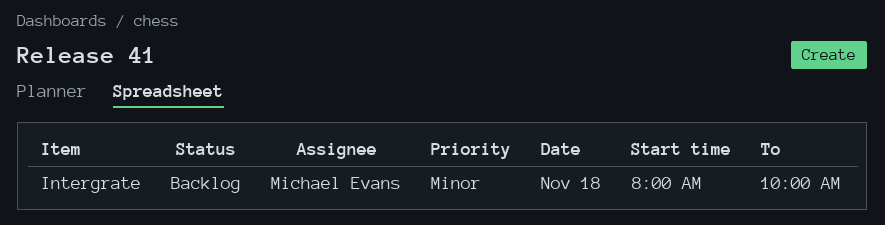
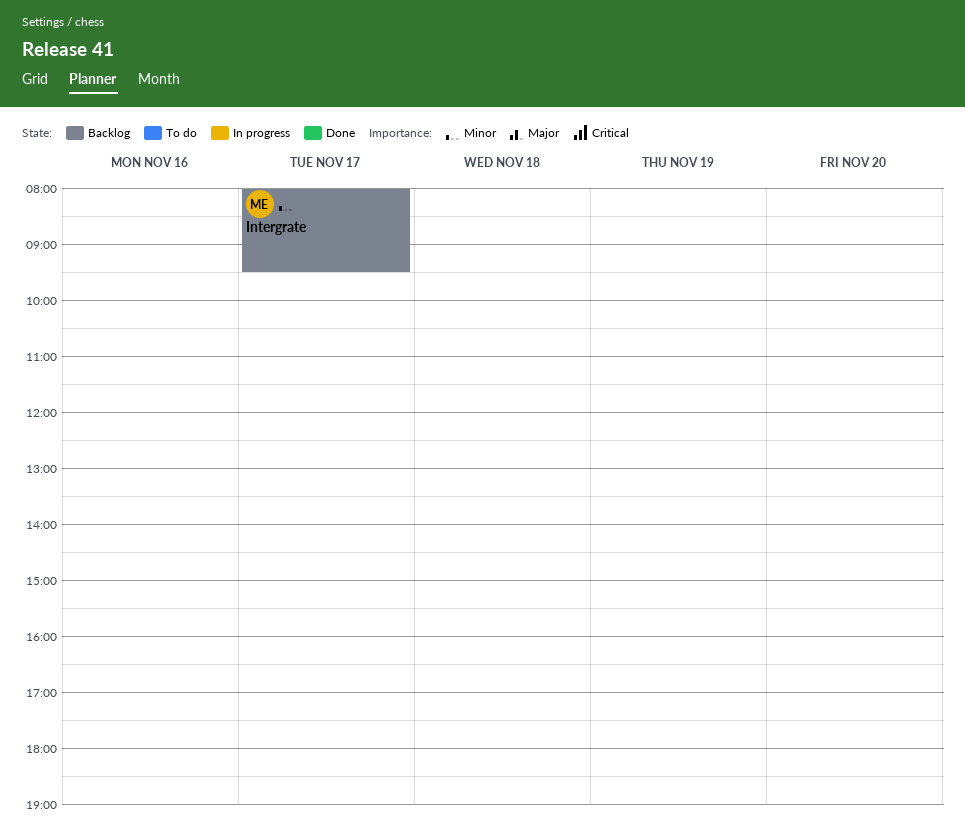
Intergrate, day: Nov 18 -> Nov 17
Intergrate, ends: 10:00 -> 09:30

